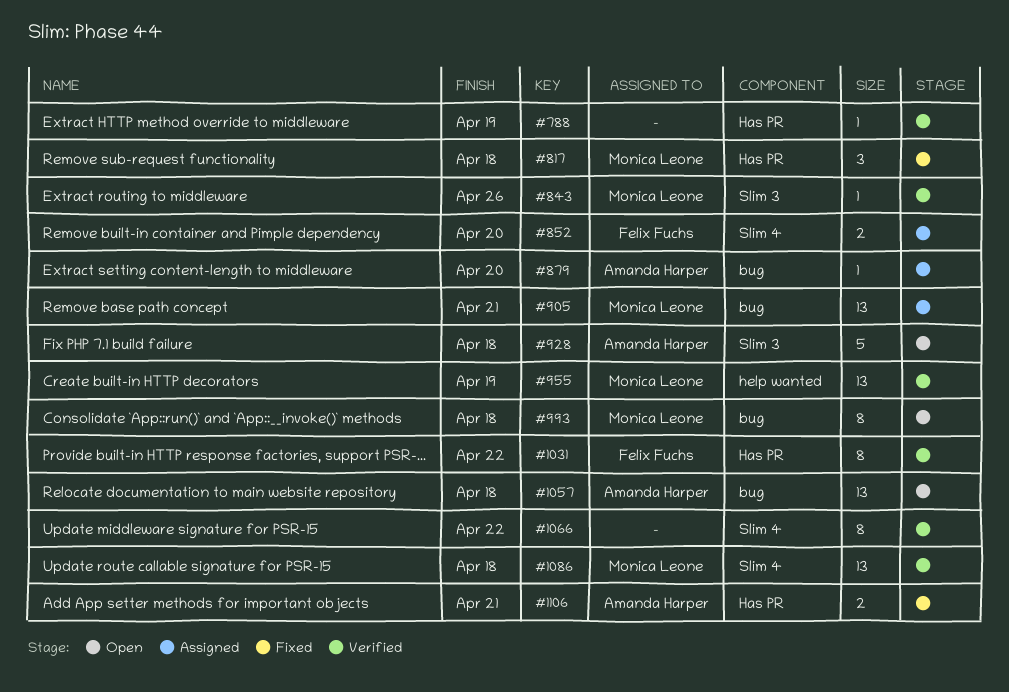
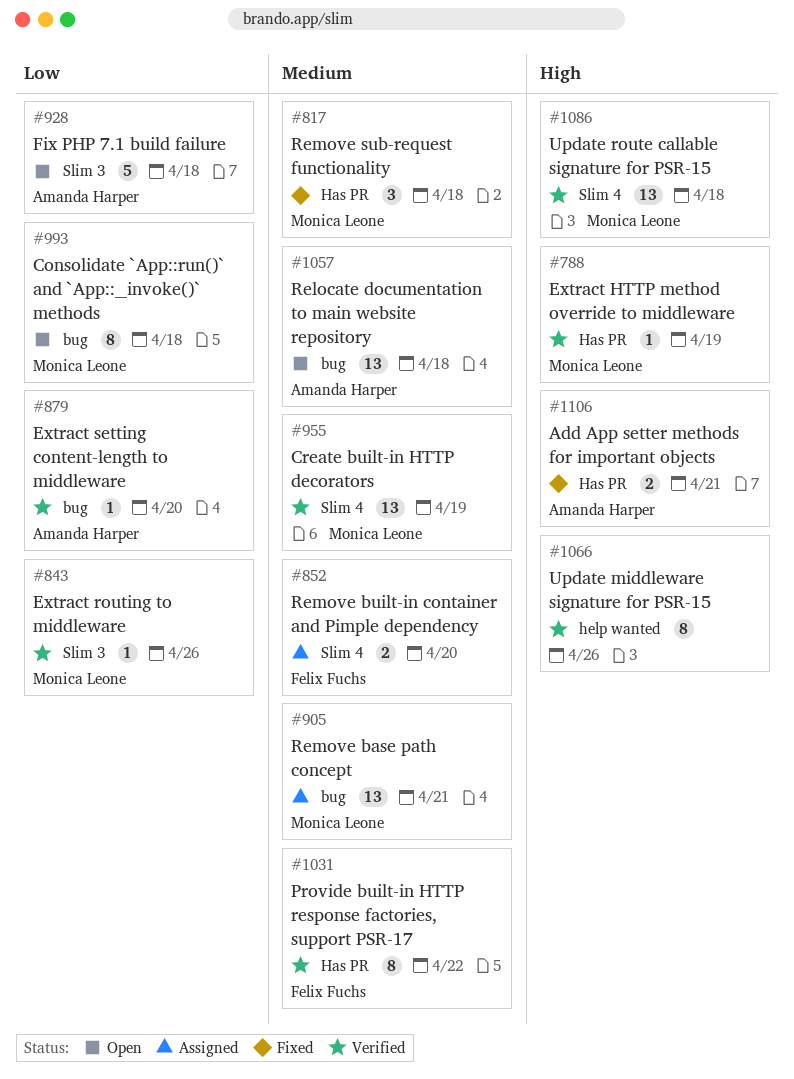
#788, owner: none -> Monica Leone
#879, status: Assigned -> Verified
#955, label: help wanted -> Slim 4
#1066, label: Slim 4 -> help wanted
#1066, due: Apr 22 -> Apr 26

